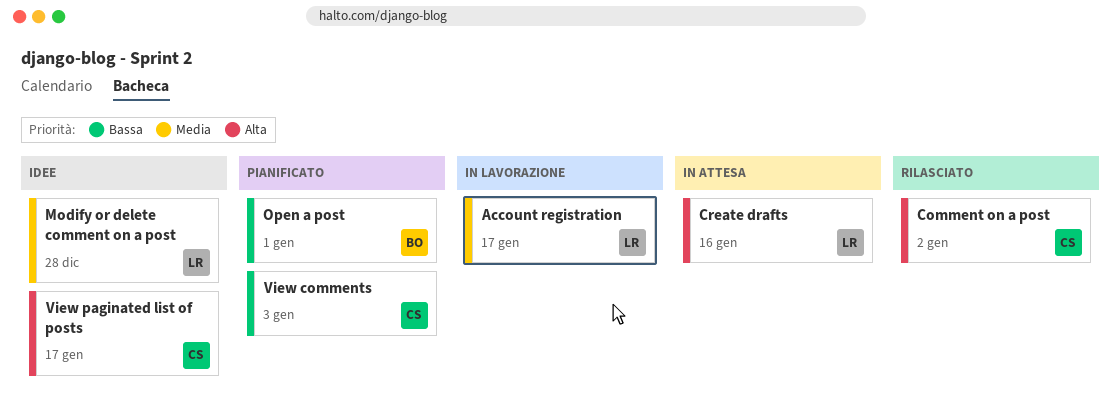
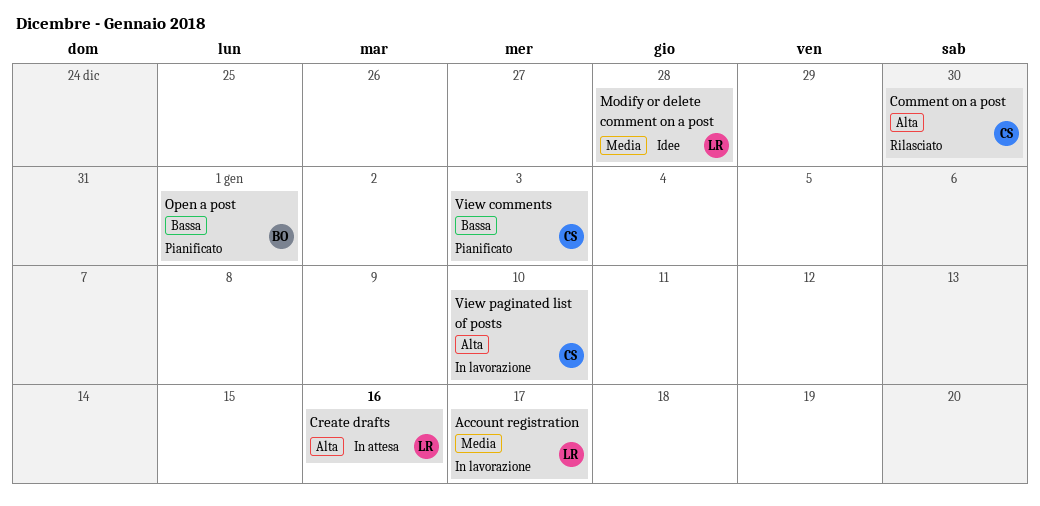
Comment on a post, due: Jan 2 -> Dec 30
View paginated list of posts, status: Idee -> In lavorazione
View paginated list of posts, due: Jan 17 -> Jan 10

